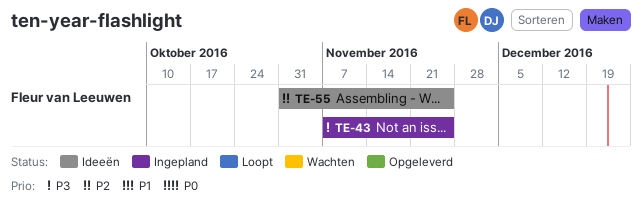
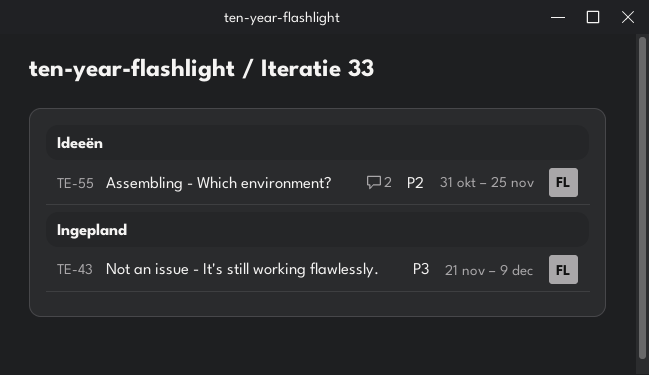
TE-43, start: Nov 7 -> Nov 21
TE-43, due: Nov 25 -> Dec 9

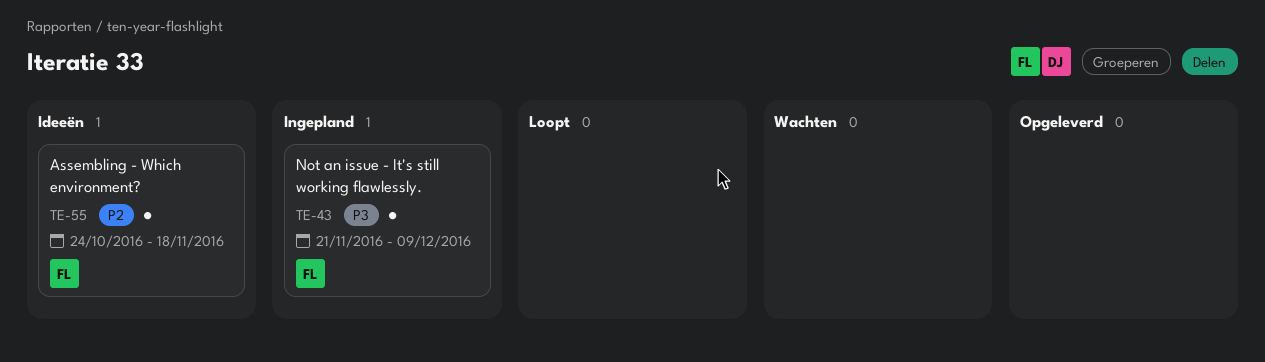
TE-55, start: Oct 31 -> Oct 24
TE-55, due: Nov 25 -> Nov 18

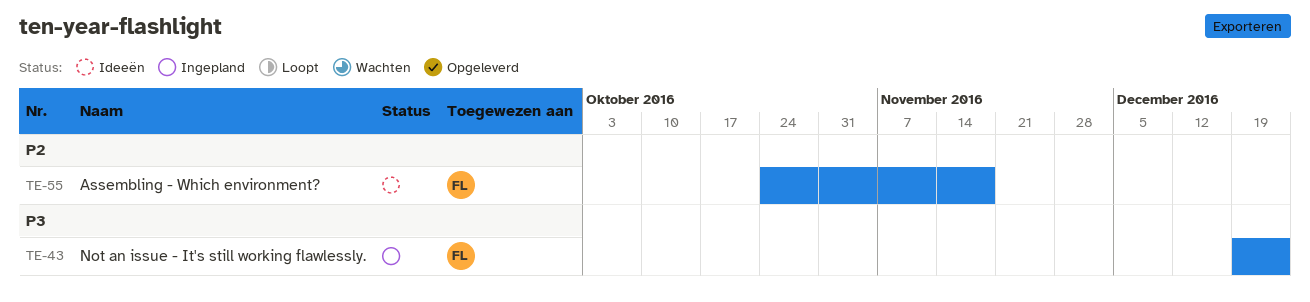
TE-43, start: Nov 21 -> Dec 19
TE-43, due: Dec 9 -> Dec 23

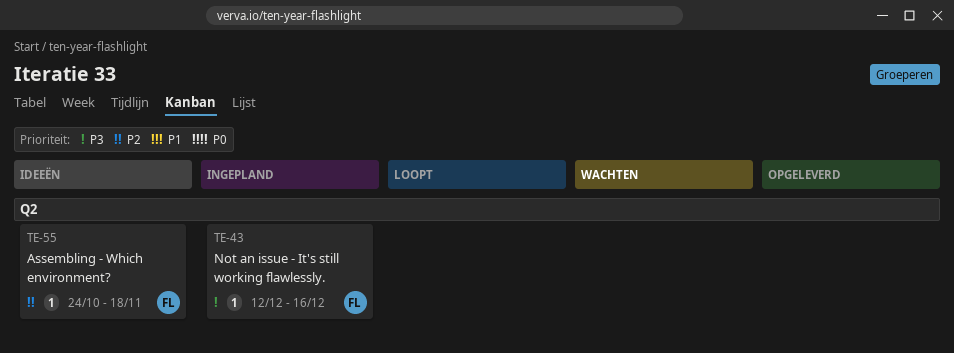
TE-43, start: Dec 19 -> Dec 12
TE-43, due: Dec 23 -> Dec 16

